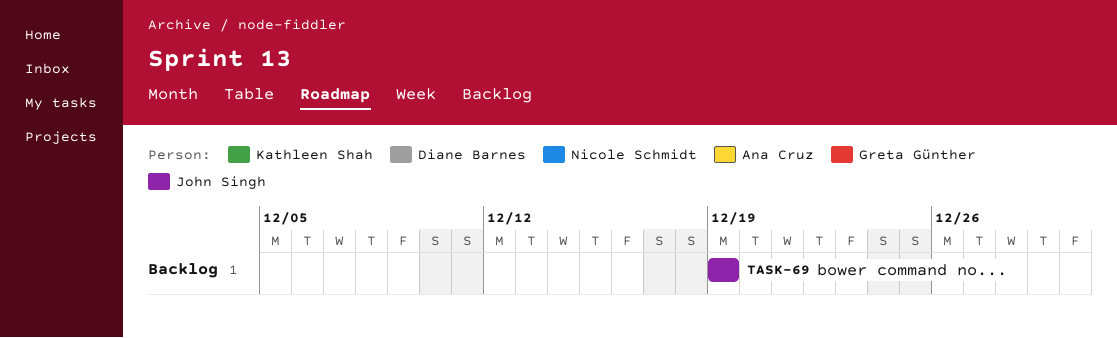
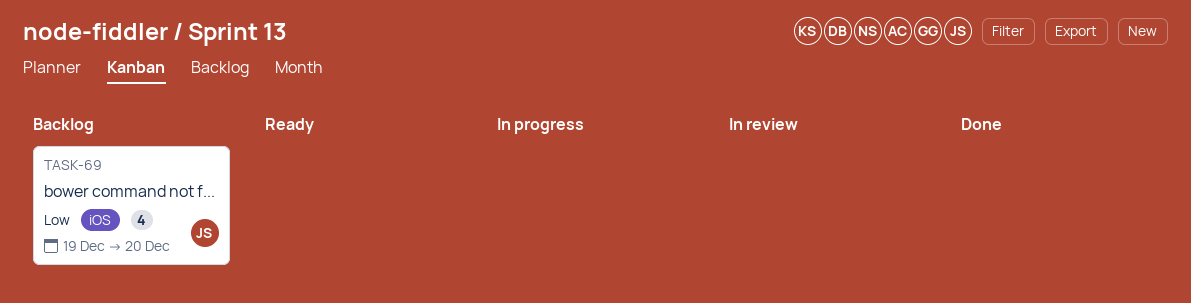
TASK-69, due: Dec 19 -> Dec 20

